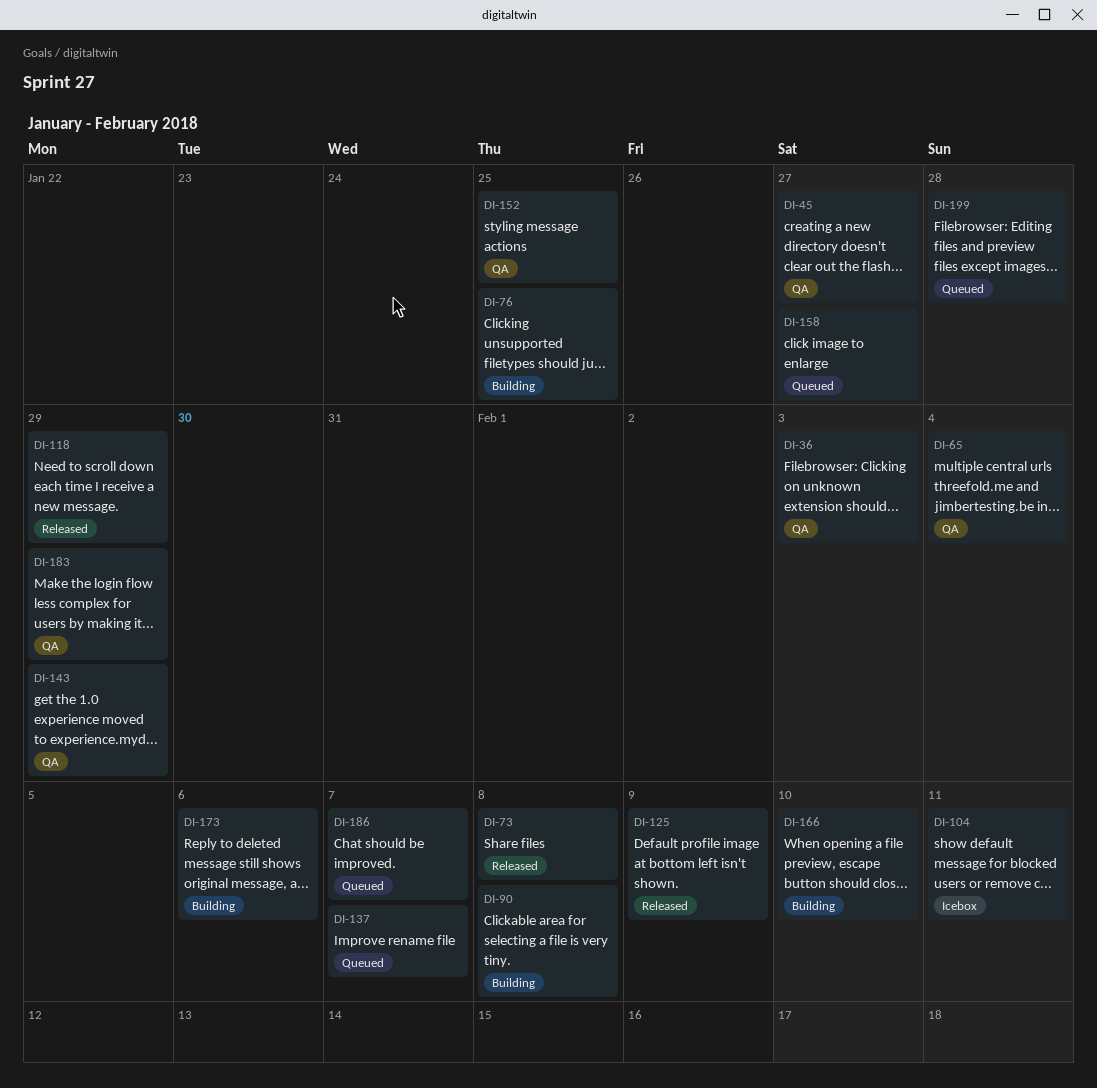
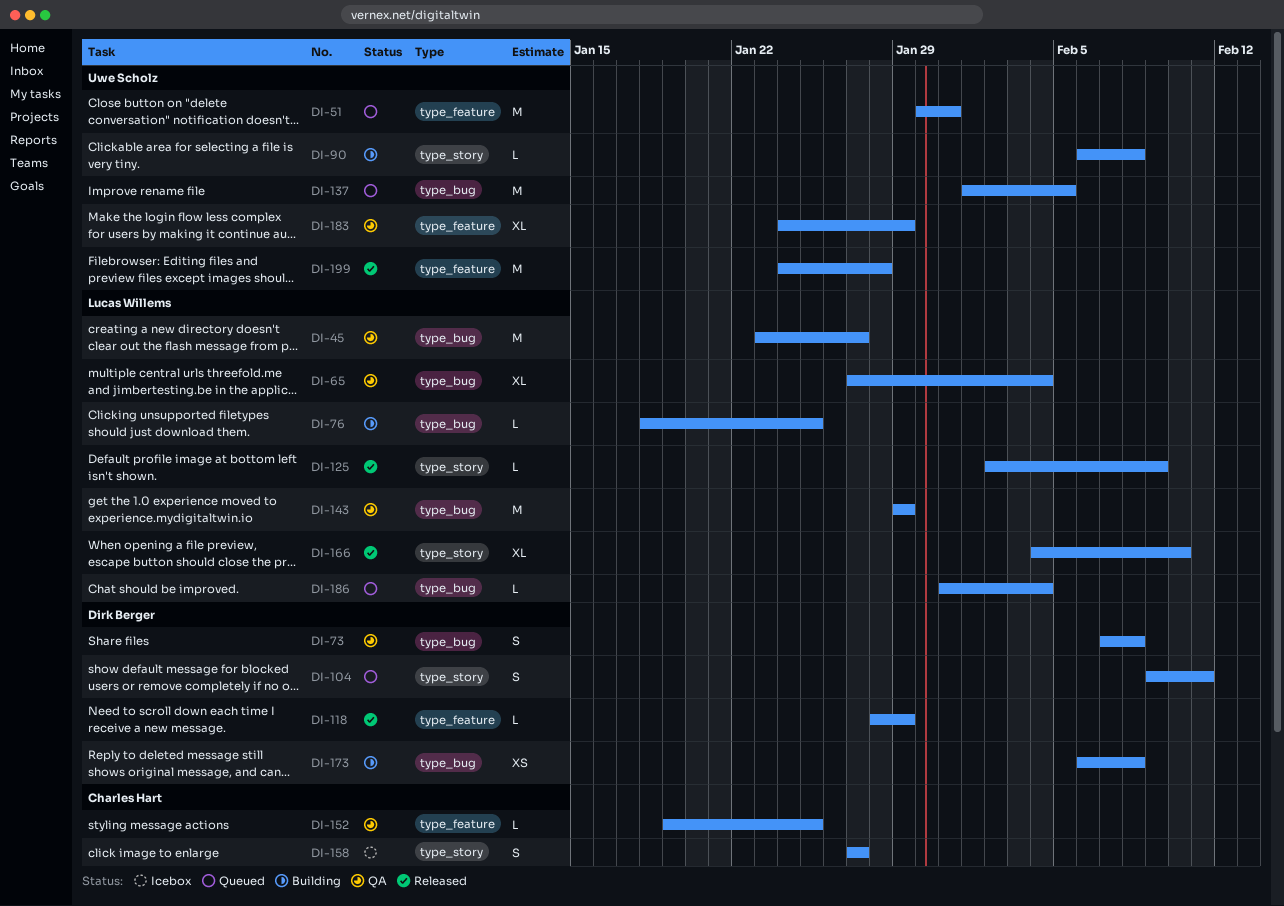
DI-36: present -> none
DI-51: none -> present
DI-73, status: Released -> QA
DI-104, status: Icebox -> Queued
DI-137, due: Feb 7 -> Feb 5
DI-158, status: Queued -> Icebox
DI-166, status: Building -> Released
DI-173, due: Feb 6 -> Feb 8
DI-186, due: Feb 7 -> Feb 4
DI-199, status: Queued -> Released

